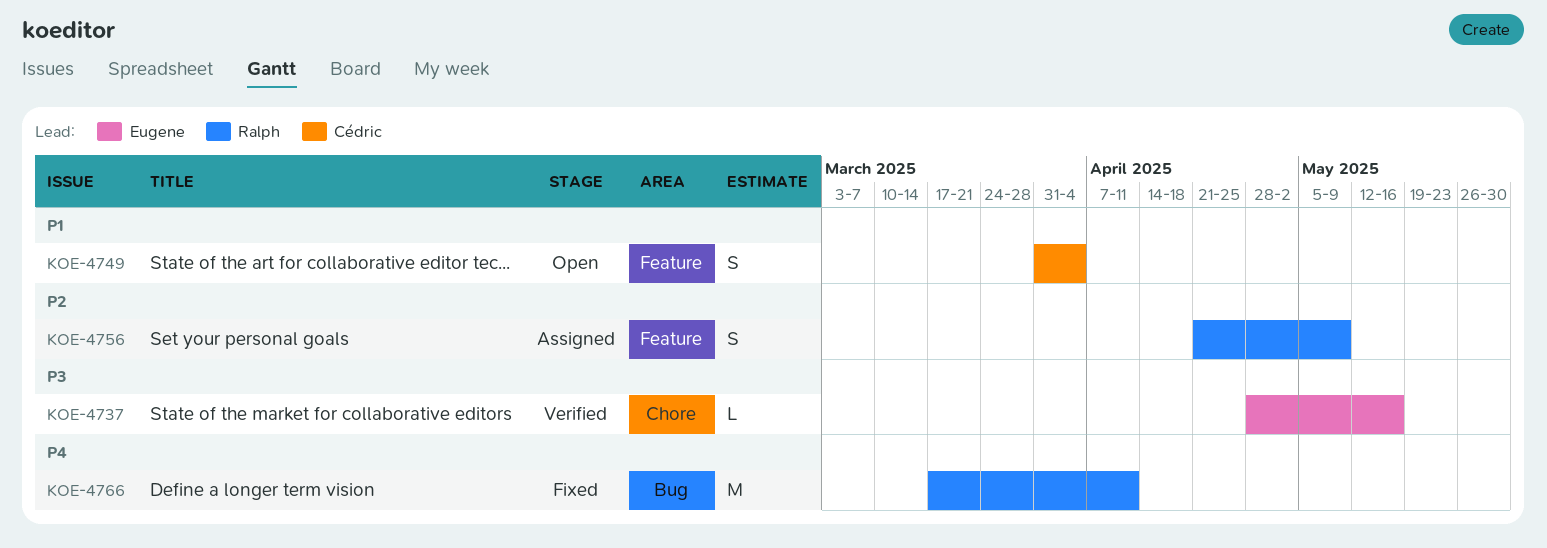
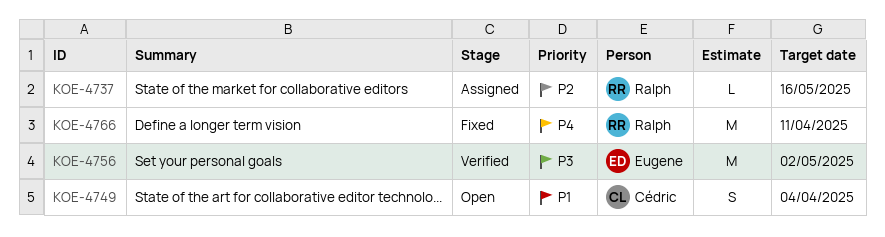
KOE-4737, status: Verified -> Assigned
KOE-4737, owner: Eugene -> Ralph
KOE-4737, priority: P3 -> P2
KOE-4756, status: Assigned -> Verified
KOE-4756, owner: Ralph -> Eugene
KOE-4756, priority: P2 -> P3
KOE-4756, estimate: S -> M
KOE-4756, due: May 9 -> May 2

